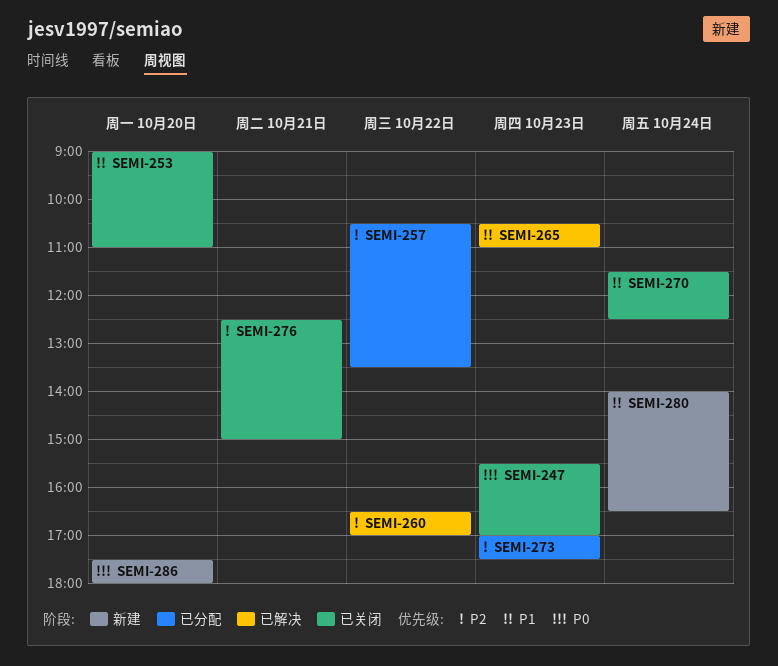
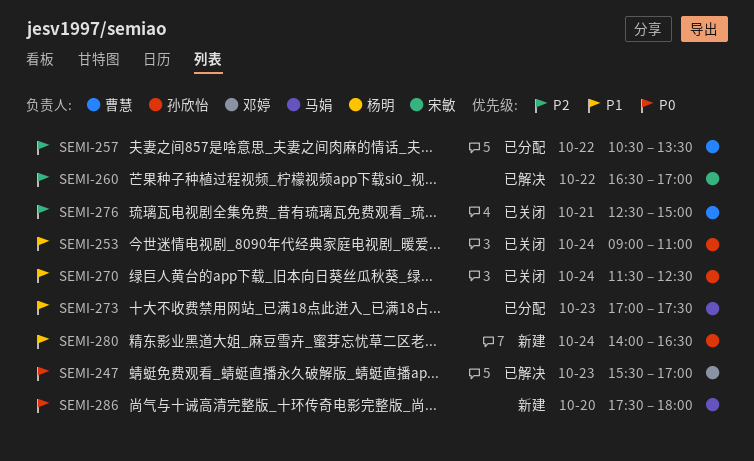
SEMI-247, status: 已关闭 -> 已解决
SEMI-253, day: Oct 20 -> Oct 24
SEMI-265: present -> none
SEMI-273, priority: P2 -> P1

